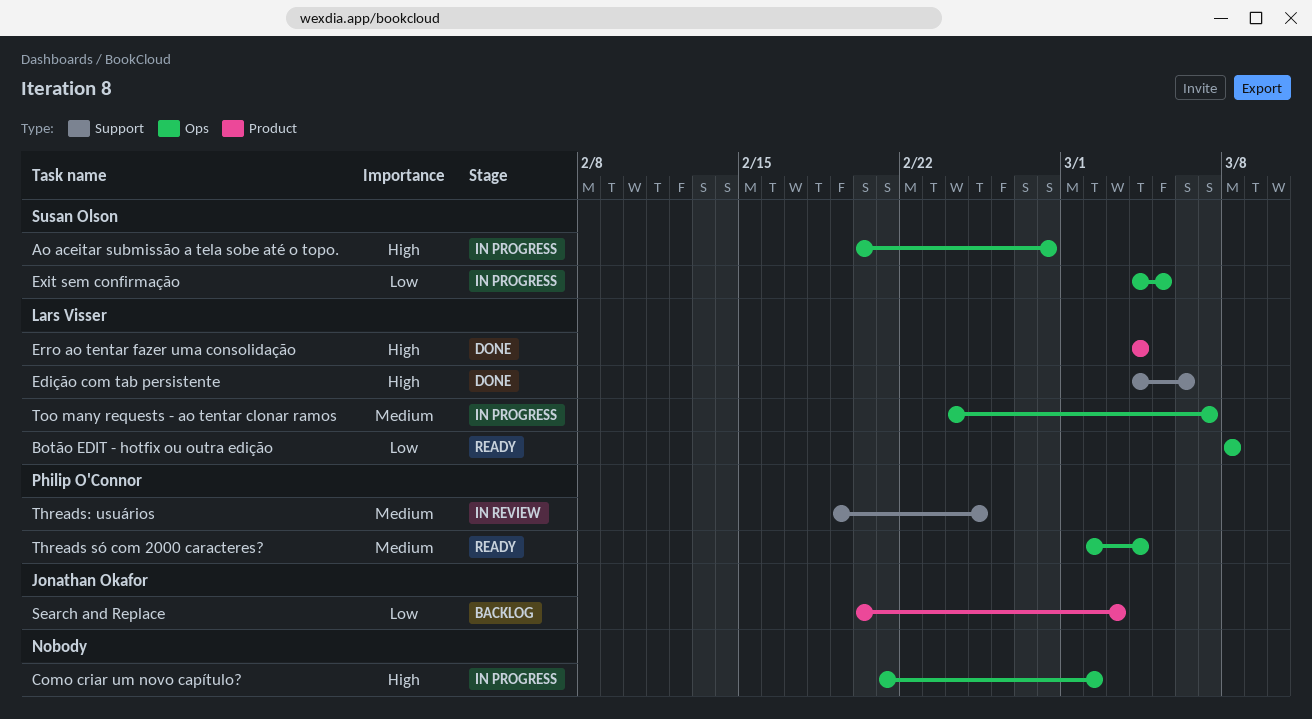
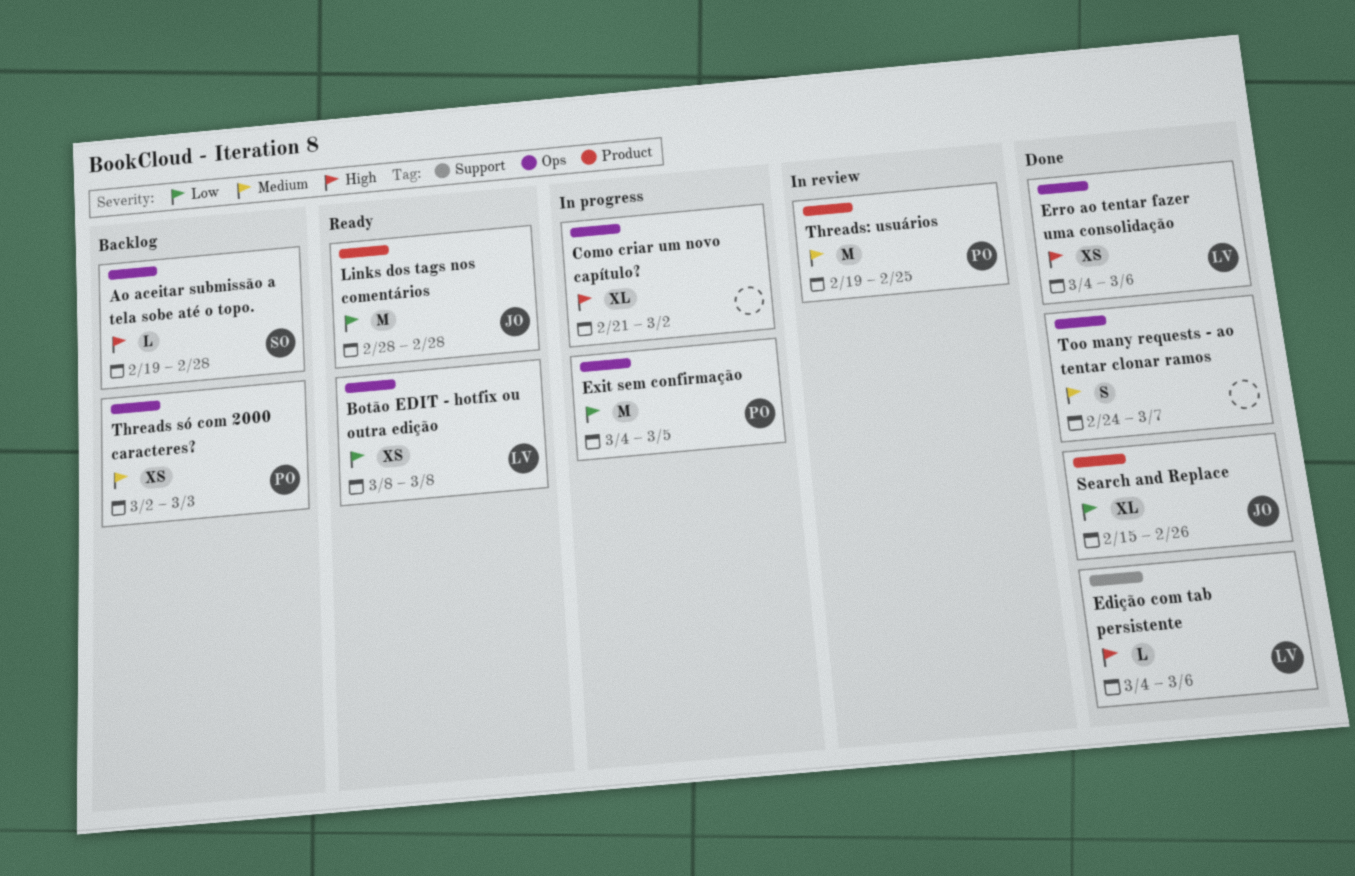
Ao aceitar submissão a tela sobe até o topo., status: In progress -> Backlog
Ao aceitar submissão a tela sobe até o topo., start: Feb 20 -> Feb 19
Erro ao tentar fazer uma consolidação, label: Product -> Ops
Erro ao tentar fazer uma consolidação, due: Mar 4 -> Mar 6
Exit sem confirmação, owner: Susan Olson -> Philip O'Connor
Links dos tags nos comentários: none -> present
Search and Replace, status: Backlog -> Done
Search and Replace, start: Feb 20 -> Feb 15
Search and Replace, due: Mar 3 -> Feb 26
Threads só com 2000 caracteres?, status: Ready -> Backlog
Threads só com 2000 caracteres?, due: Mar 4 -> Mar 3
Threads: usuários, label: Support -> Product
Too many requests - ao tentar clonar ramos, status: In progress -> Done
Too many requests - ao tentar clonar ramos, owner: Lars Visser -> none

